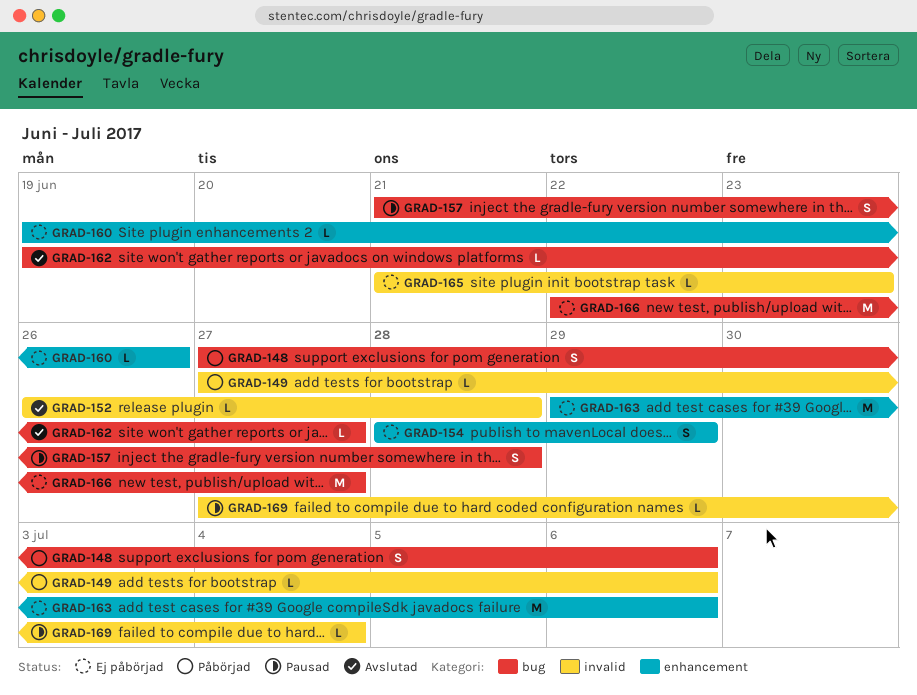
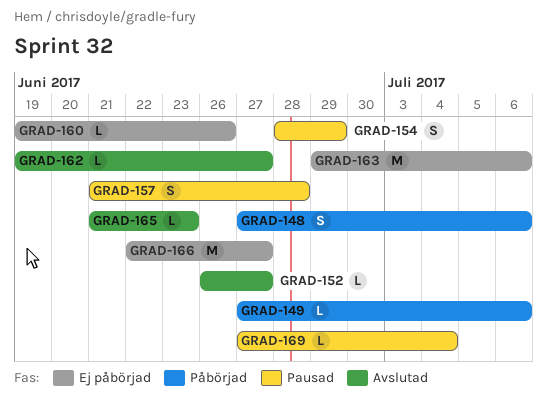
GRAD-152, due: Jun 28 -> Jun 27
GRAD-154, status: Ej påbörjad -> Pausad
GRAD-165, status: Ej påbörjad -> Avslutad

